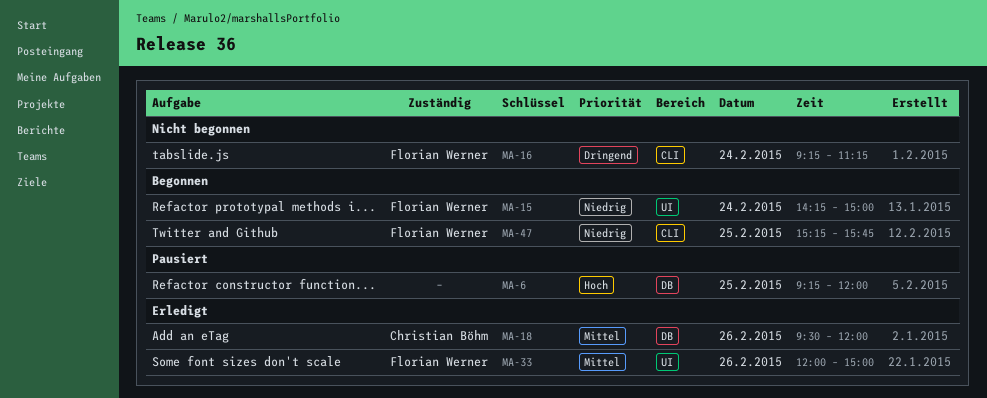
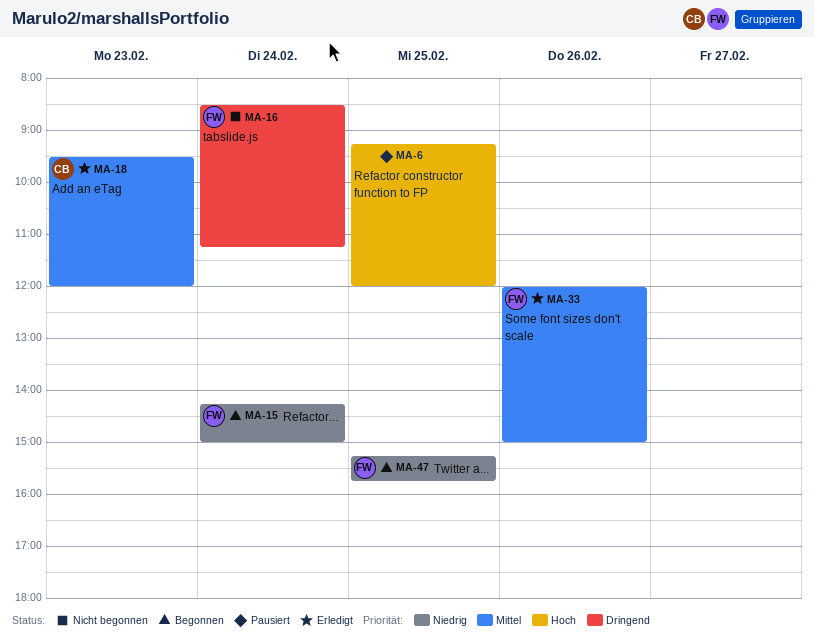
MA-16, begins: 09:15 -> 08:30
MA-18, day: Feb 26 -> Feb 23

